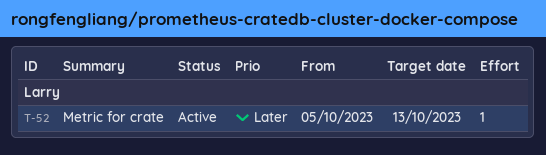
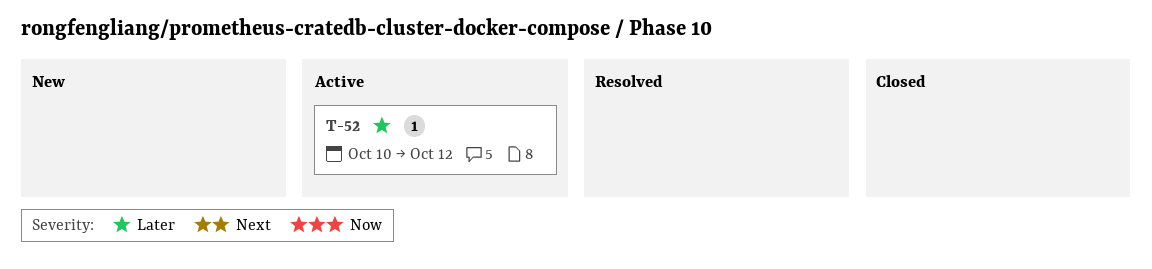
T-52, start: Oct 5 -> Oct 10
T-52, due: Oct 13 -> Oct 12

